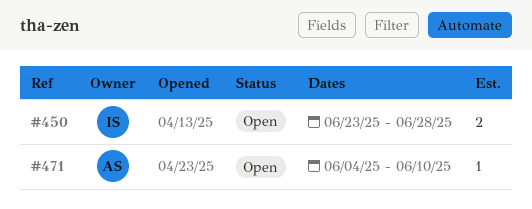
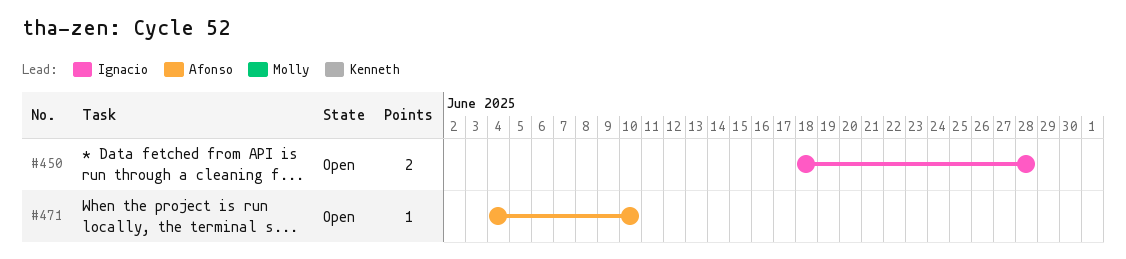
#450, start: Jun 23 -> Jun 18

